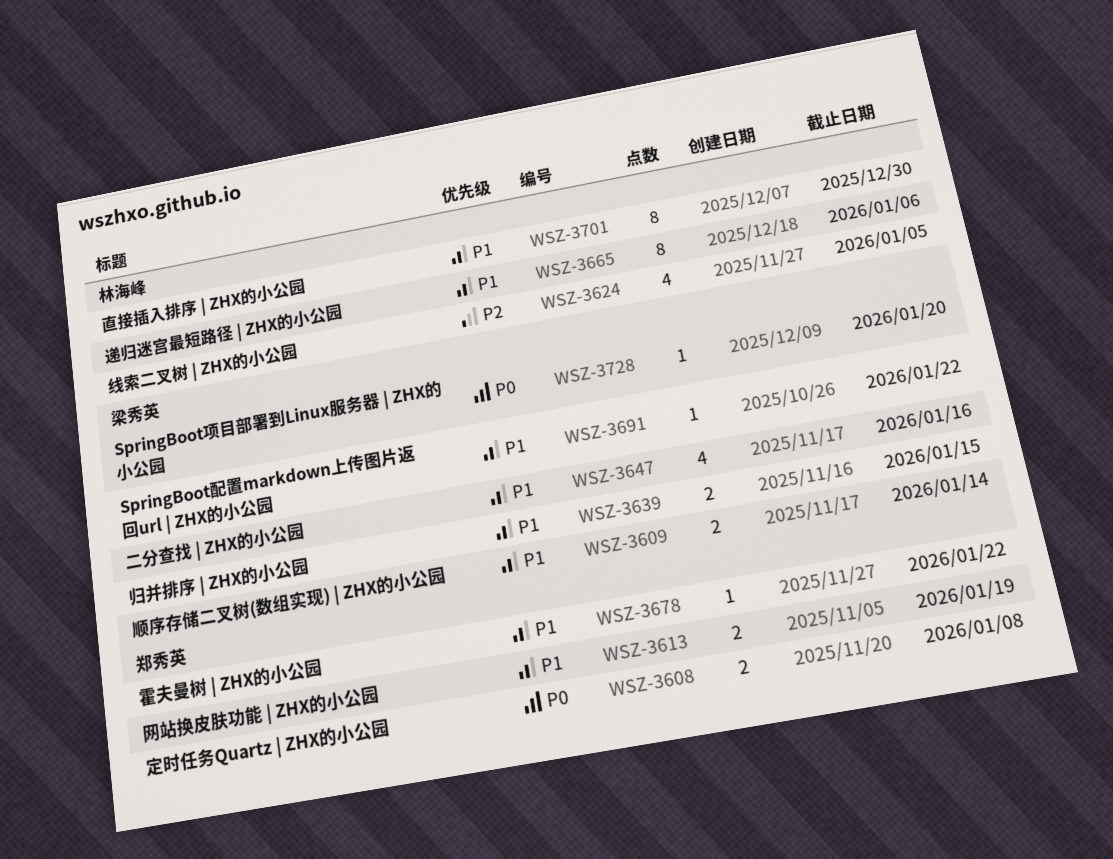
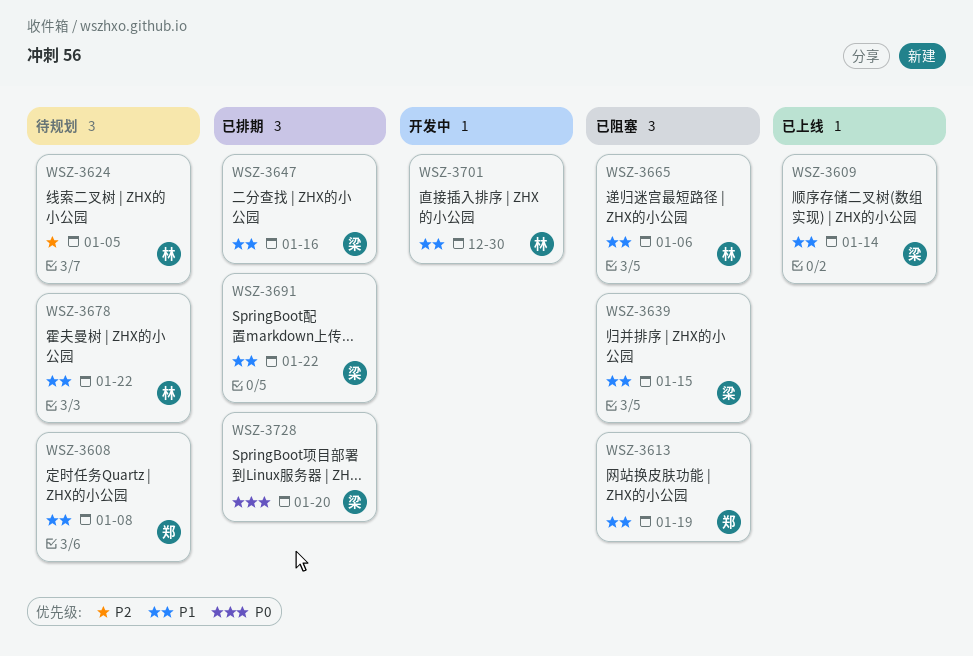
WSZ-3608, priority: P0 -> P1
WSZ-3678, owner: 郑秀英 -> 林海峰

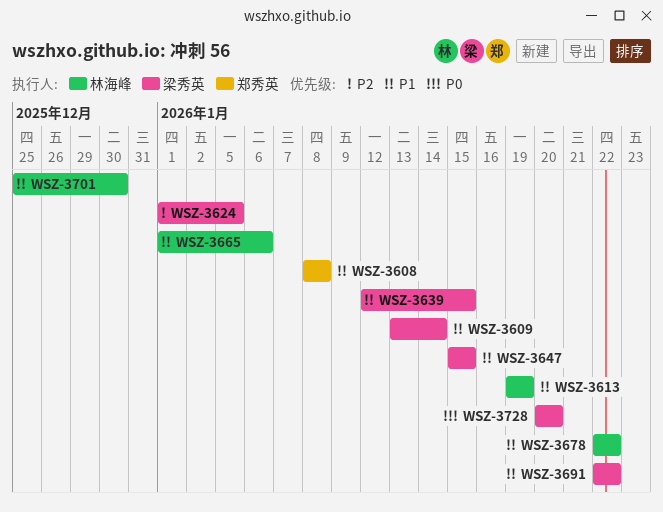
WSZ-3613, owner: 郑秀英 -> 林海峰
WSZ-3624, owner: 林海峰 -> 梁秀英
WSZ-3647, due: Jan 16 -> Jan 15

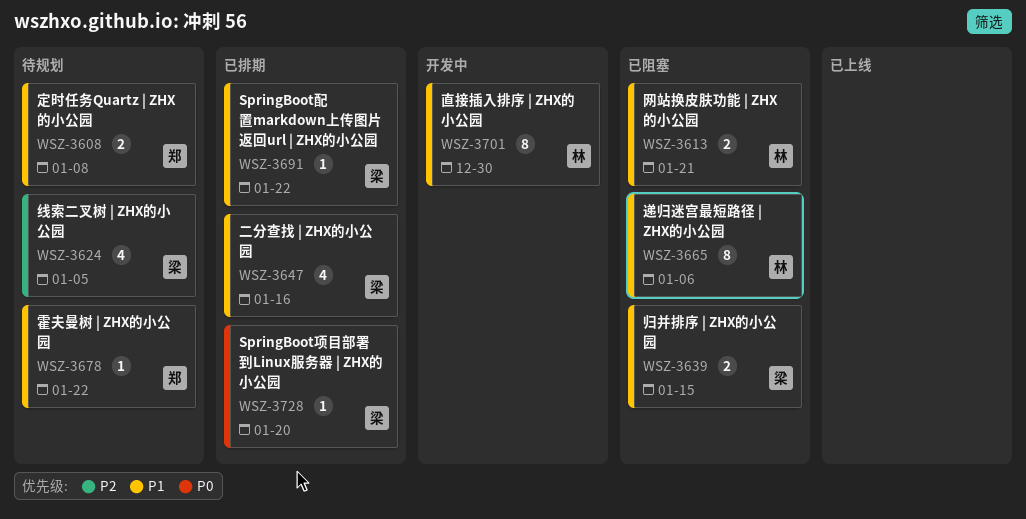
WSZ-3609: present -> none
WSZ-3613, due: Jan 19 -> Jan 21
WSZ-3647, due: Jan 15 -> Jan 16
WSZ-3678, owner: 林海峰 -> 郑秀英

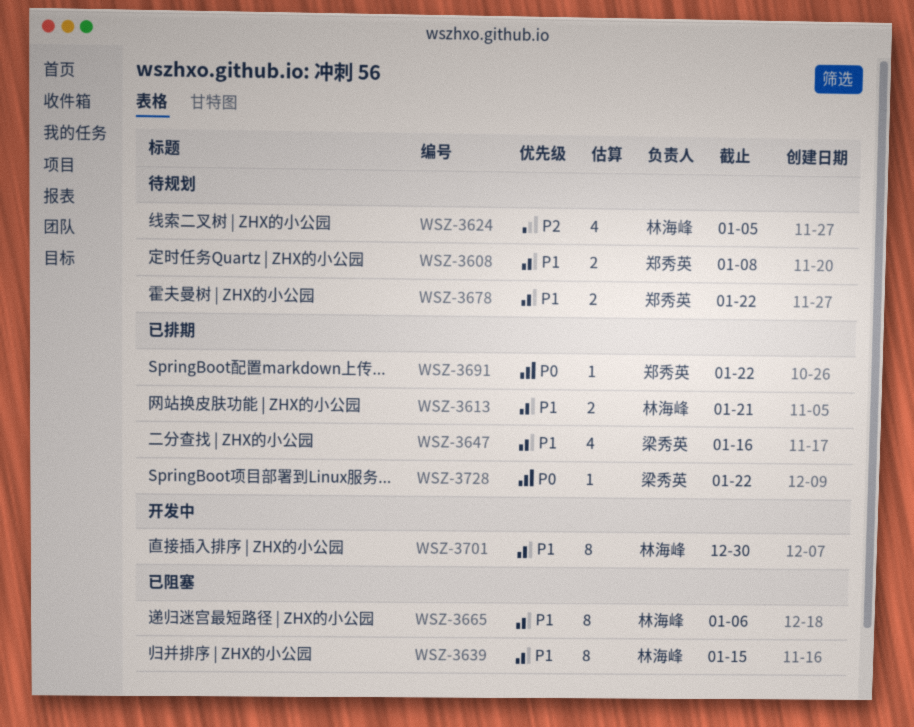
WSZ-3613, status: 已阻塞 -> 已排期
WSZ-3624, owner: 梁秀英 -> 林海峰
WSZ-3639, owner: 梁秀英 -> 林海峰
WSZ-3639, estimate: 2 -> 8
WSZ-3678, estimate: 1 -> 2
WSZ-3691, owner: 梁秀英 -> 郑秀英
WSZ-3691, priority: P1 -> P0
WSZ-3728, due: Jan 20 -> Jan 22

